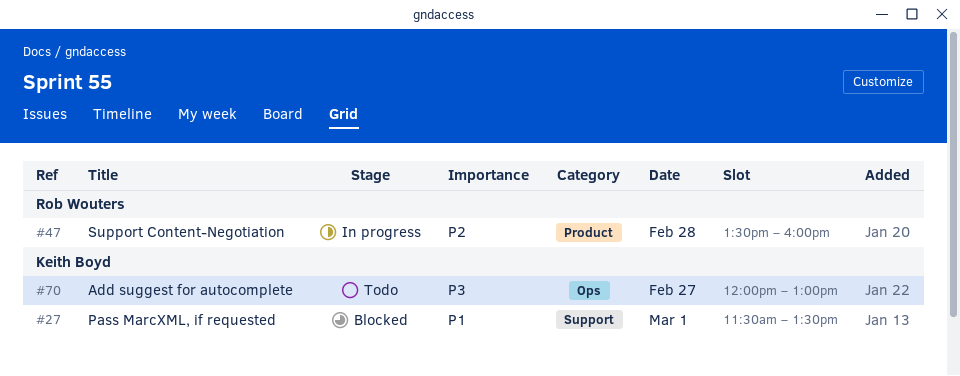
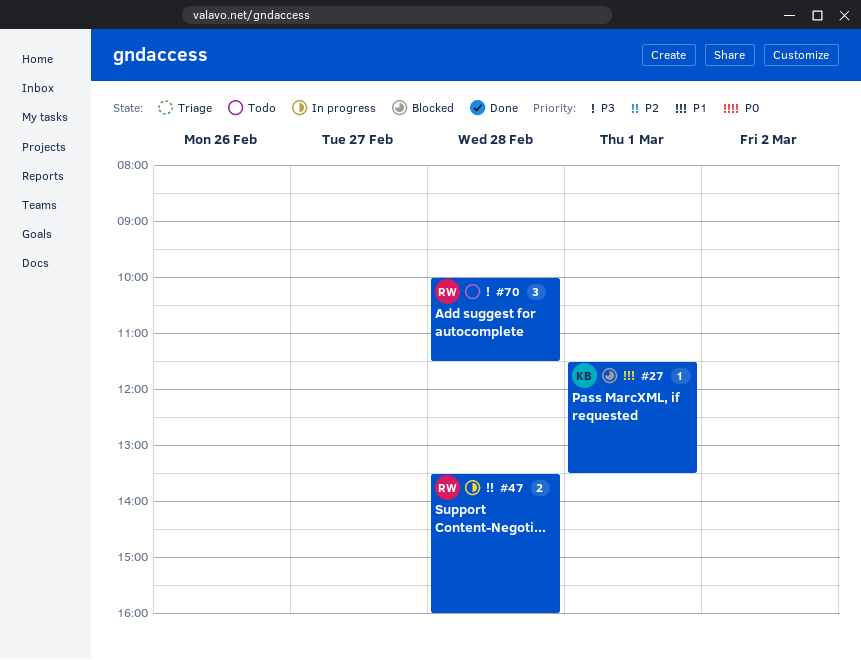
#70, owner: Keith Boyd -> Rob Wouters
#70, day: Feb 27 -> Feb 28
#70, begins: 12:00 -> 10:00
#70, ends: 13:00 -> 11:30

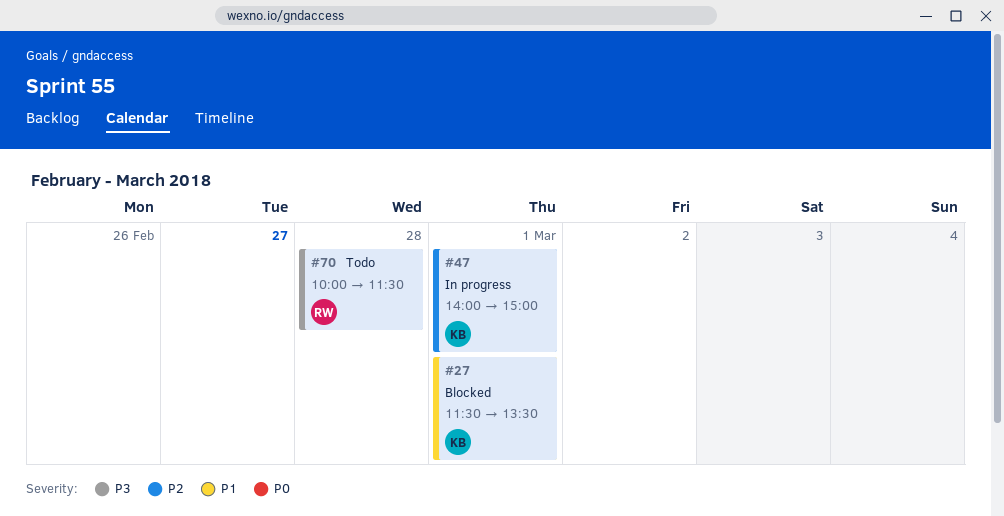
#47, owner: RW -> KB
#47, day: Feb 28 -> Mar 1
#47, begins: 13:30 -> 14:00
#47, ends: 16:00 -> 15:00

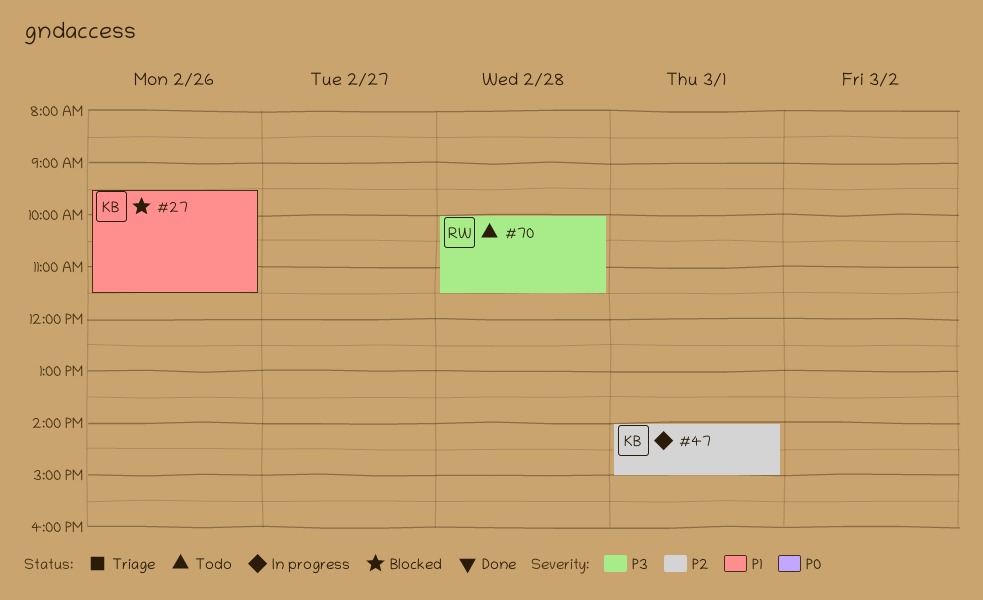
#27, day: Mar 1 -> Feb 26
#27, begins: 11:30 -> 09:30
#27, ends: 13:30 -> 11:30

